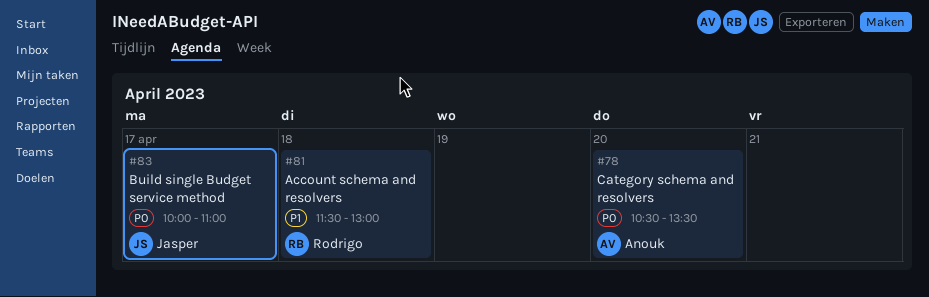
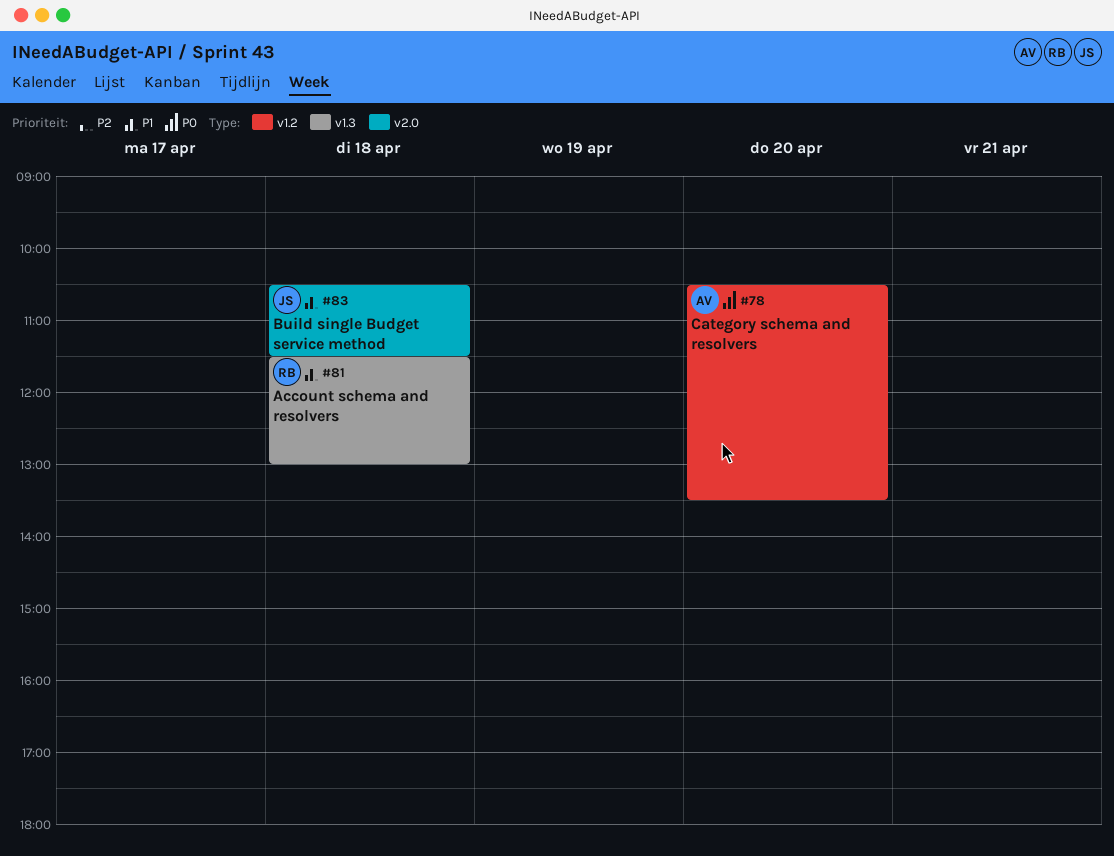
#83, priority: P0 -> P1
#83, day: Apr 17 -> Apr 18
#83, begins: 10:00 -> 10:30
#83, ends: 11:00 -> 11:30

